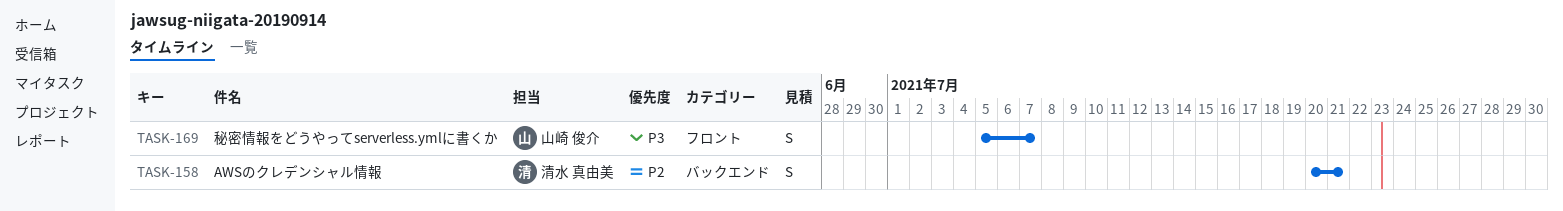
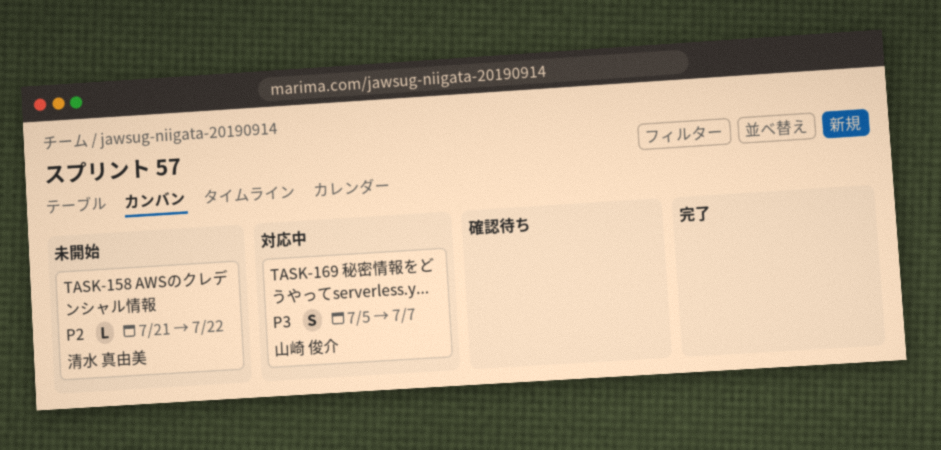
TASK-158, estimate: S -> L
TASK-158, start: Jul 20 -> Jul 21
TASK-158, due: Jul 21 -> Jul 22

